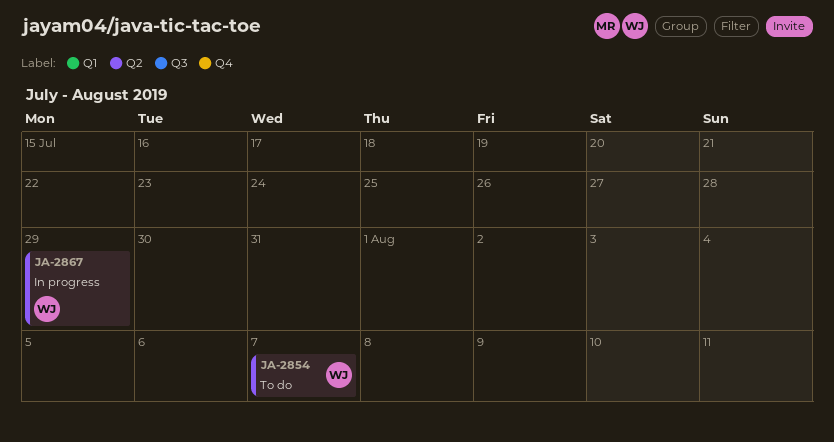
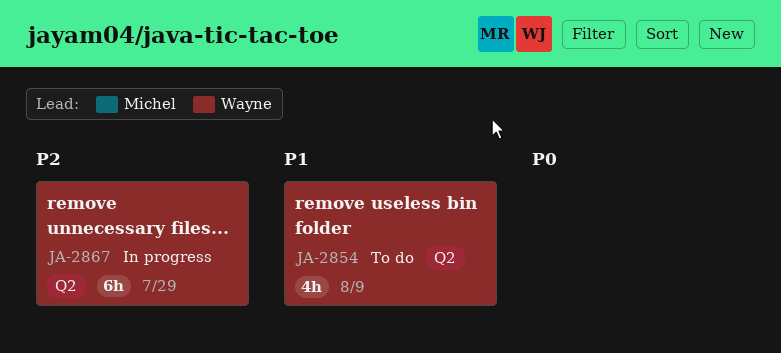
JA-2854, due: Aug 7 -> Aug 9

